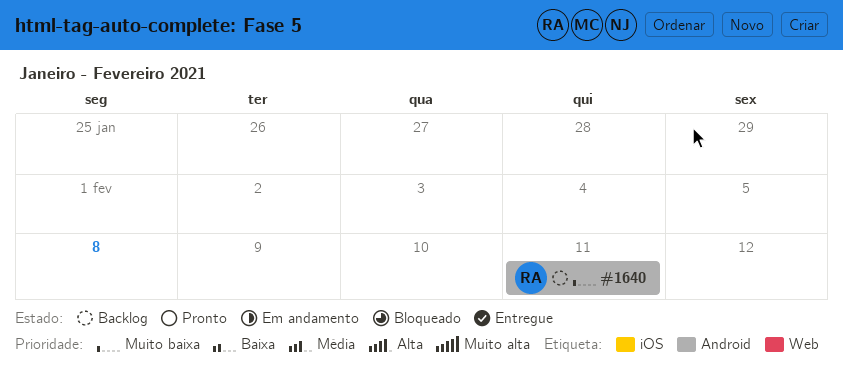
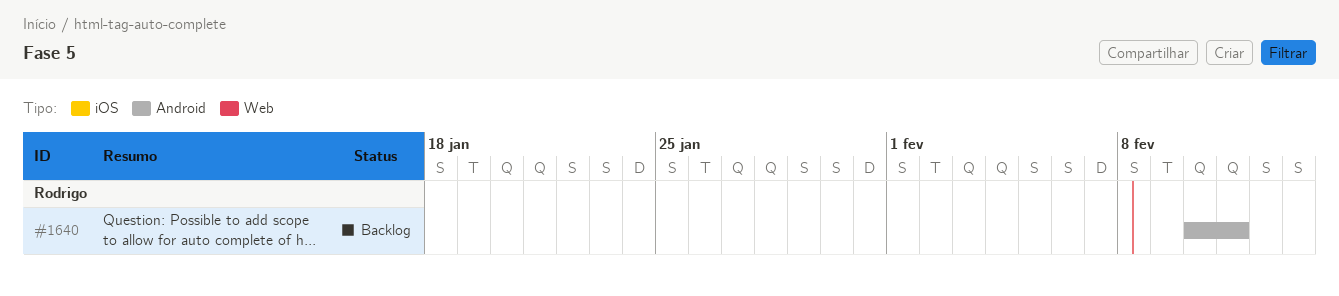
#1640, start: Feb 11 -> Feb 10

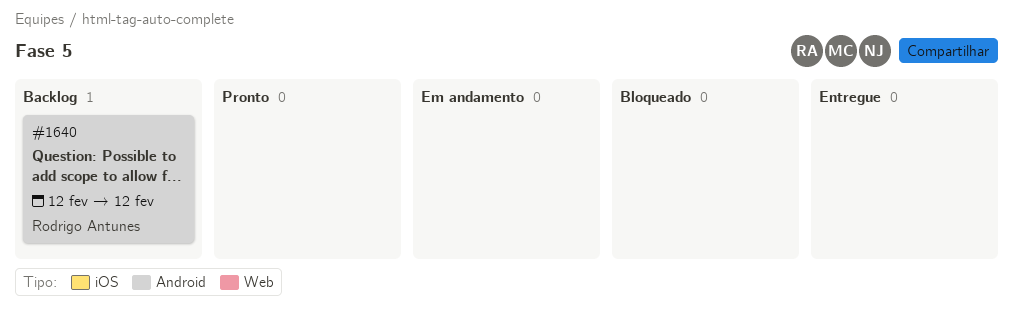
#1640, start: Feb 10 -> Feb 12
#1640, due: Feb 11 -> Feb 12

